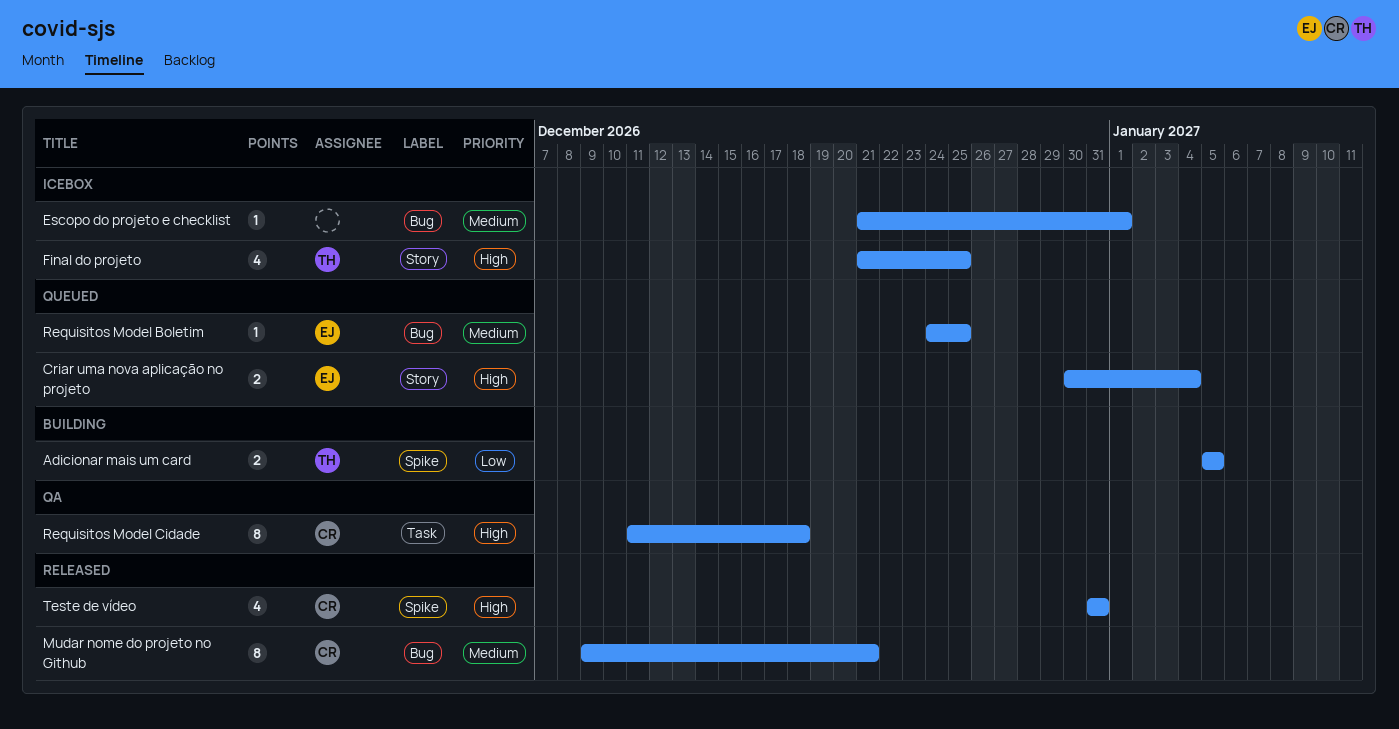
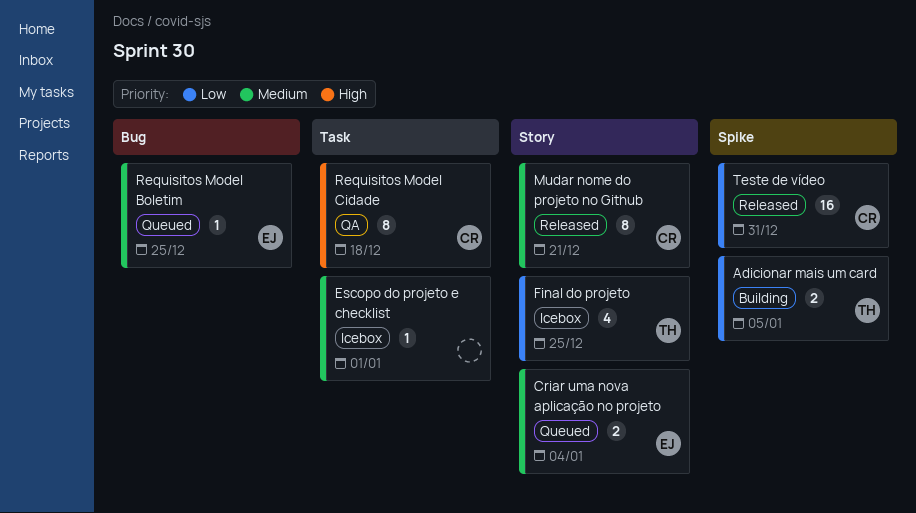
Criar uma nova aplicação no projeto, priority: High -> Medium
Escopo do projeto e checklist, label: Bug -> Task
Final do projeto, priority: High -> Low
Mudar nome do projeto no Github, label: Bug -> Story
Teste de vídeo, priority: High -> Low
Teste de vídeo, estimate: 4 -> 16

